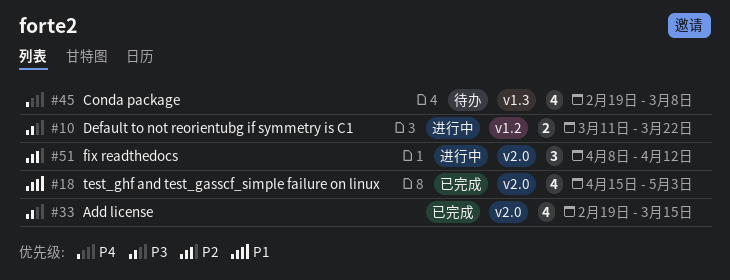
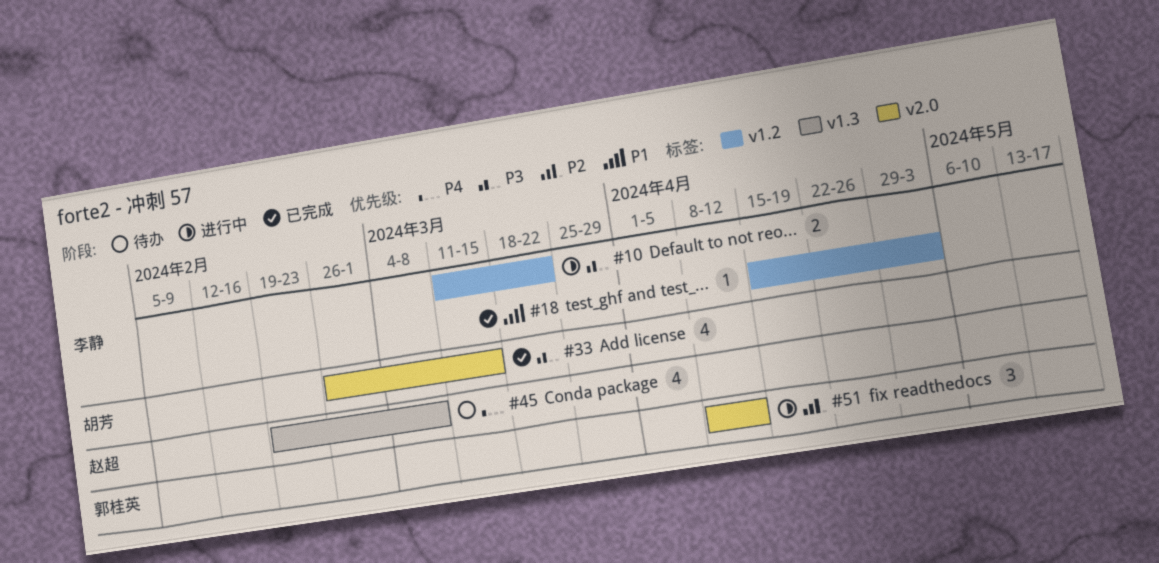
#18, label: v2.0 -> v1.2
#18, estimate: 4 -> 1
#33, start: Feb 19 -> Feb 26

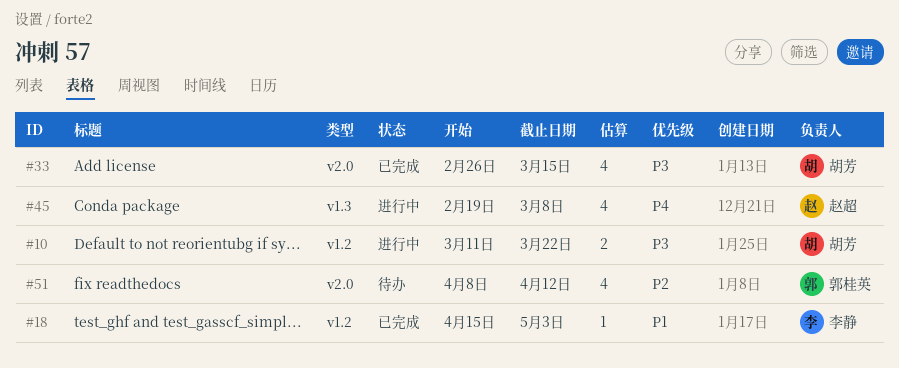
#10, owner: 李静 -> 胡芳
#45, status: 待办 -> 进行中
#51, status: 进行中 -> 待办
#51, estimate: 3 -> 4

